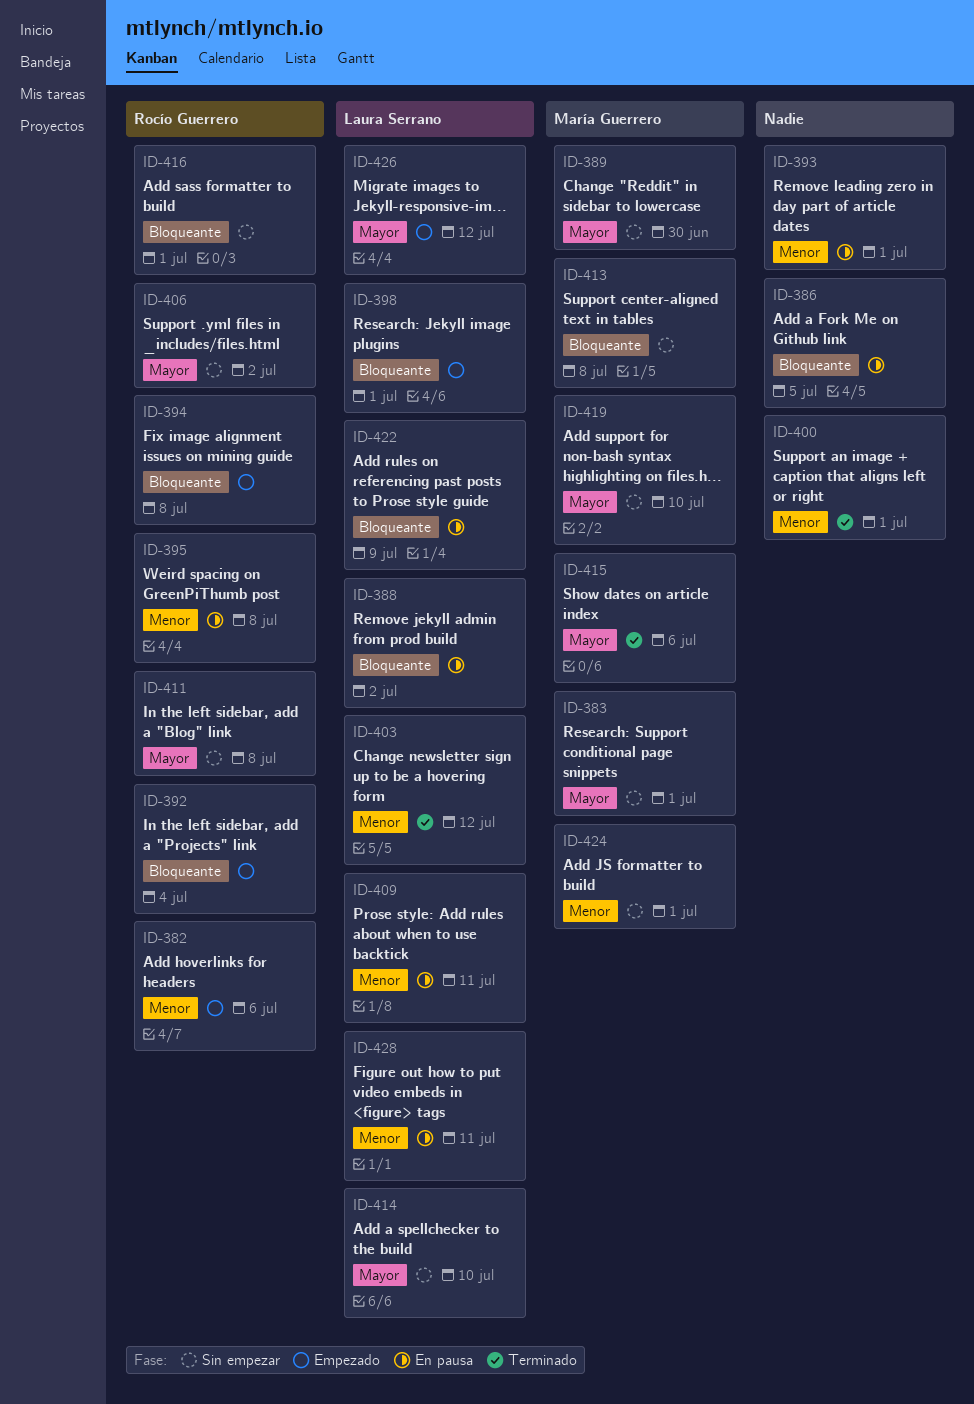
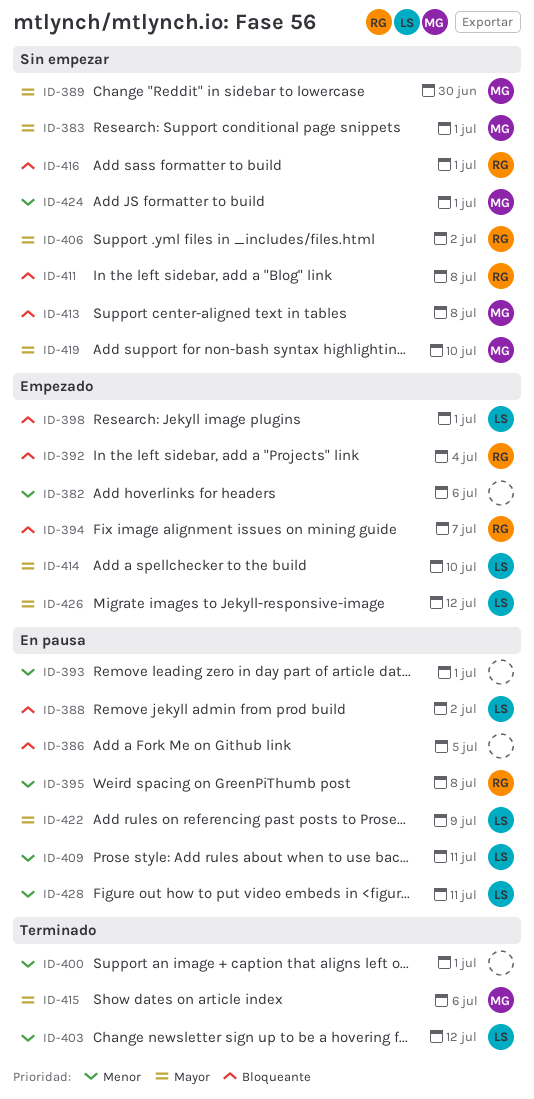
ID-382, owner: Rocío Guerrero -> none
ID-394, due: Jul 8 -> Jul 7
ID-411, priority: Mayor -> Bloqueante
ID-414, status: Sin empezar -> Empezado
ID-422, priority: Bloqueante -> Mayor

